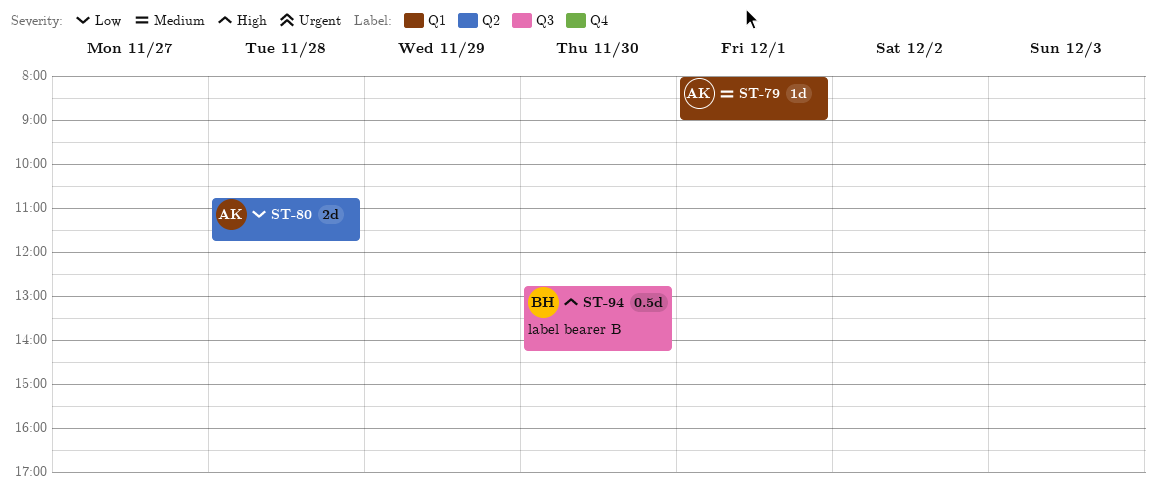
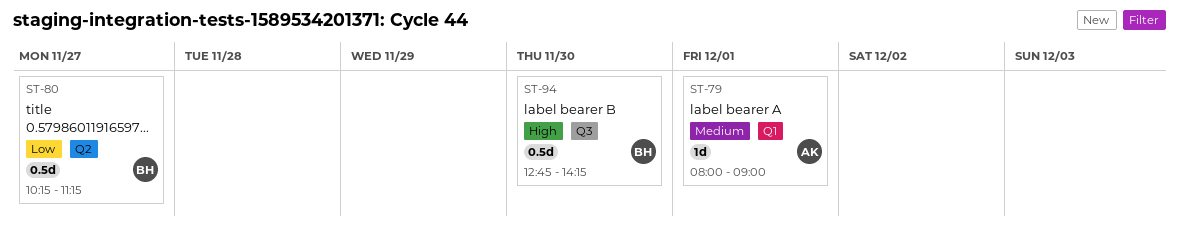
ST-80, owner: AK -> BH
ST-80, estimate: 2d -> 0.5d
ST-80, day: Nov 28 -> Nov 27
ST-80, begins: 10:45 -> 10:15
ST-80, ends: 11:45 -> 11:15

